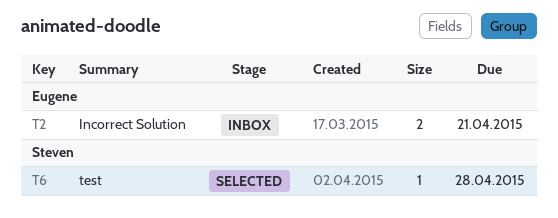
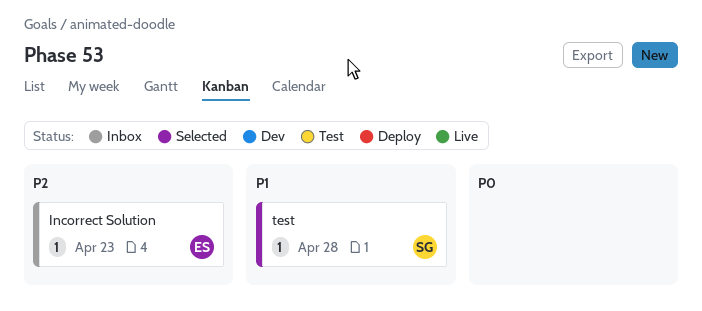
Incorrect Solution, estimate: 2 -> 1
Incorrect Solution, due: Apr 21 -> Apr 23

